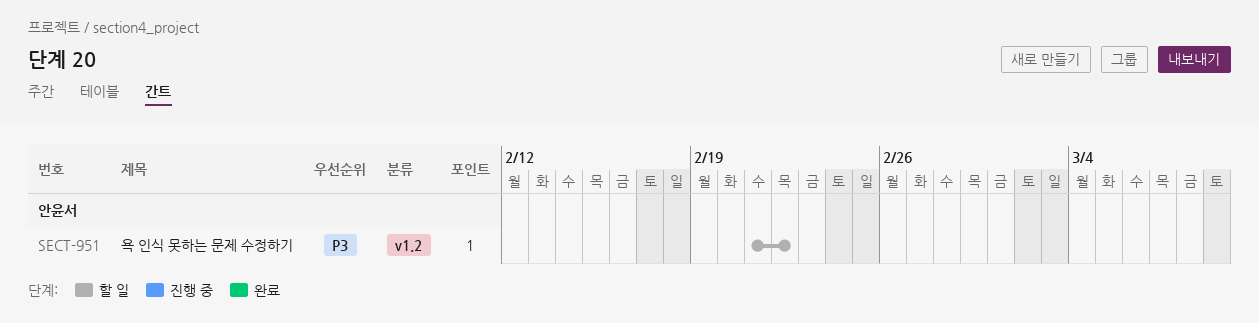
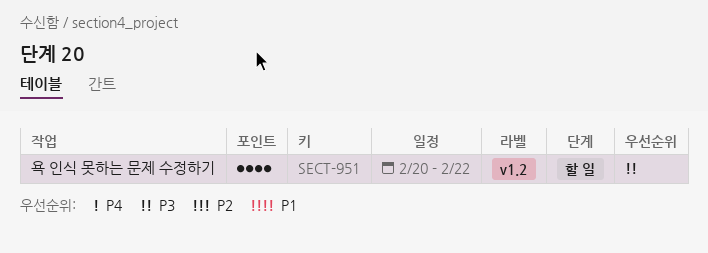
SECT-951, estimate: 1 -> 4
SECT-951, start: Feb 21 -> Feb 20

